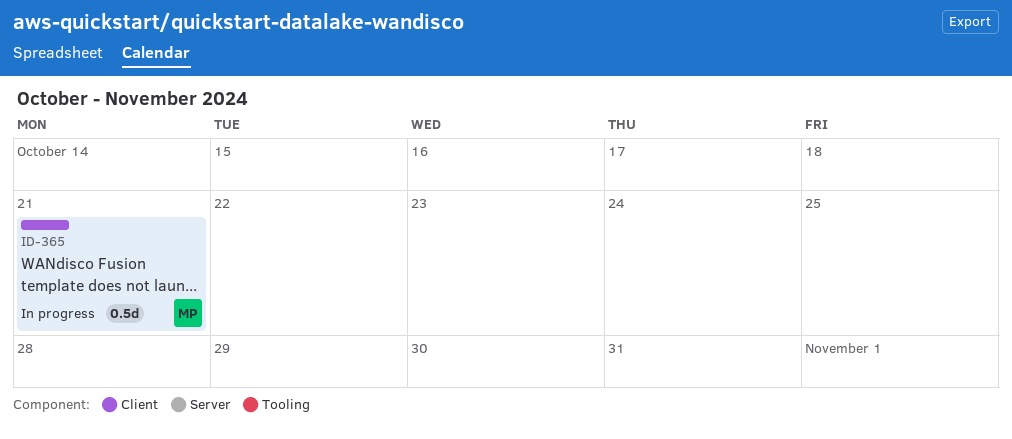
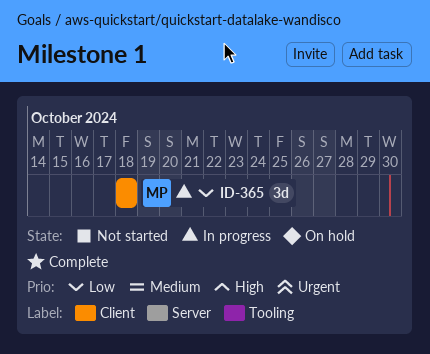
ID-365, estimate: 0.5d -> 3d
ID-365, due: Oct 21 -> Oct 18

